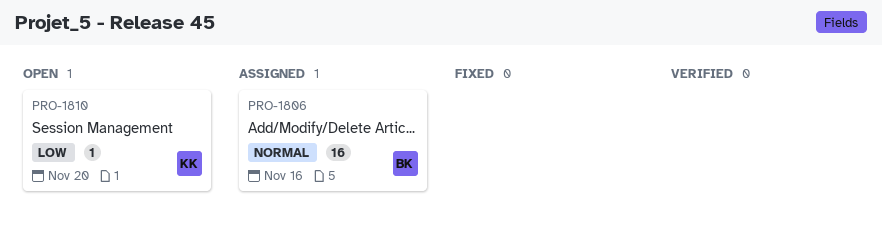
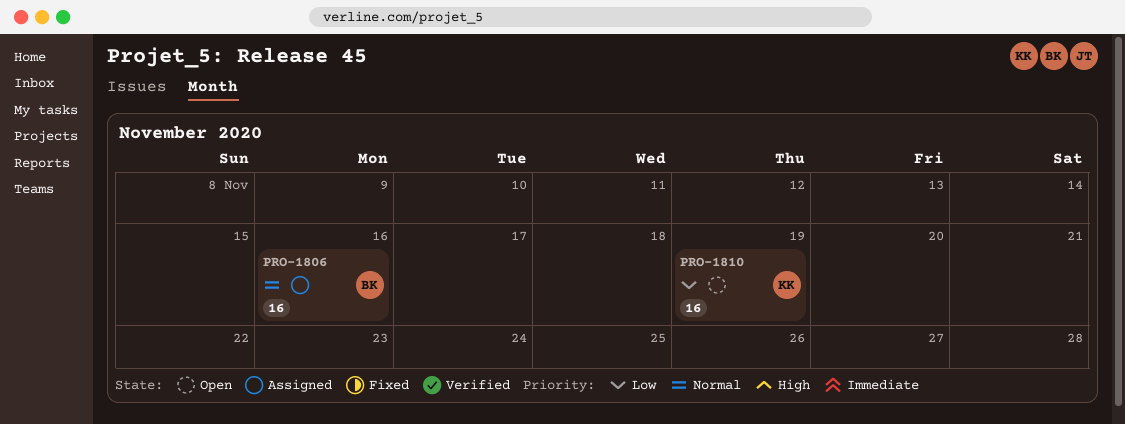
PRO-1810, estimate: 1 -> 16
PRO-1810, due: Nov 20 -> Nov 19

